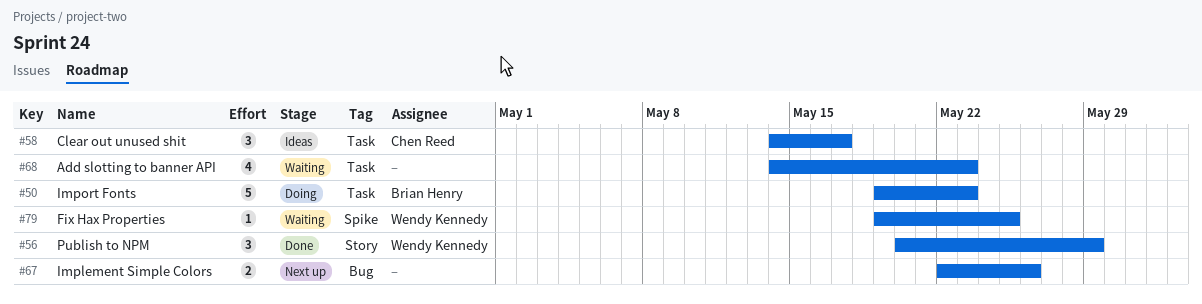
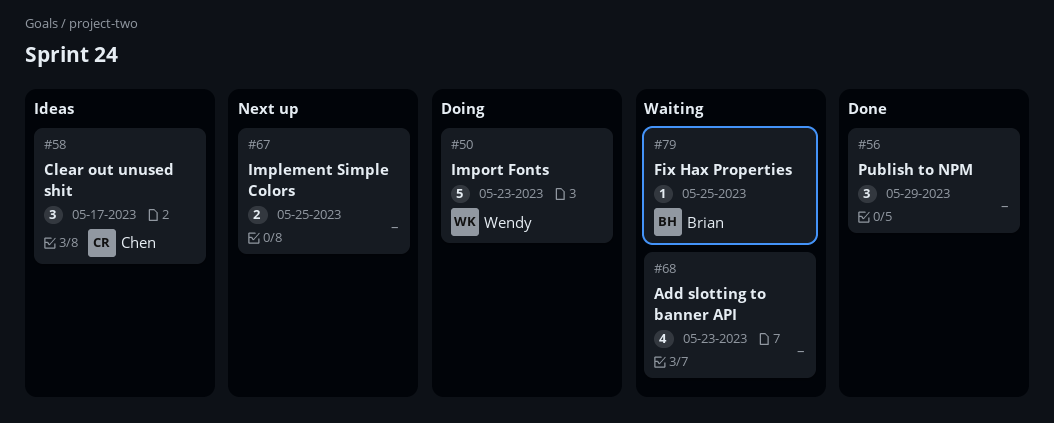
#50, owner: Brian Henry -> Wendy Kennedy
#56, owner: Wendy Kennedy -> none
#67, due: May 26 -> May 25
#79, owner: Wendy Kennedy -> Brian Henry

